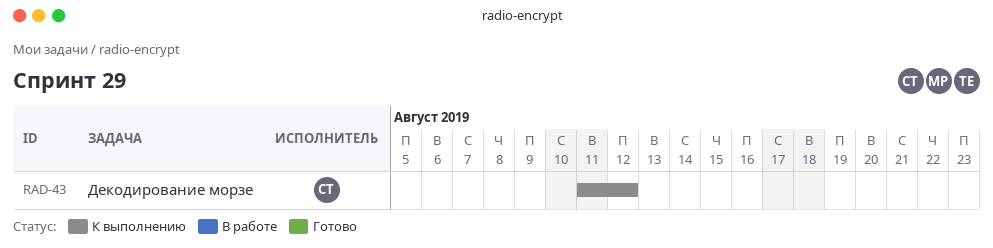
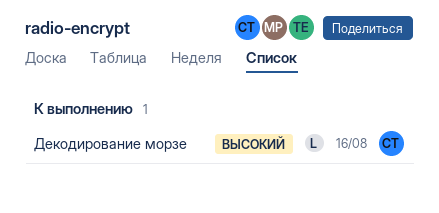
Декодирование морзе, due: Aug 12 -> Aug 16

